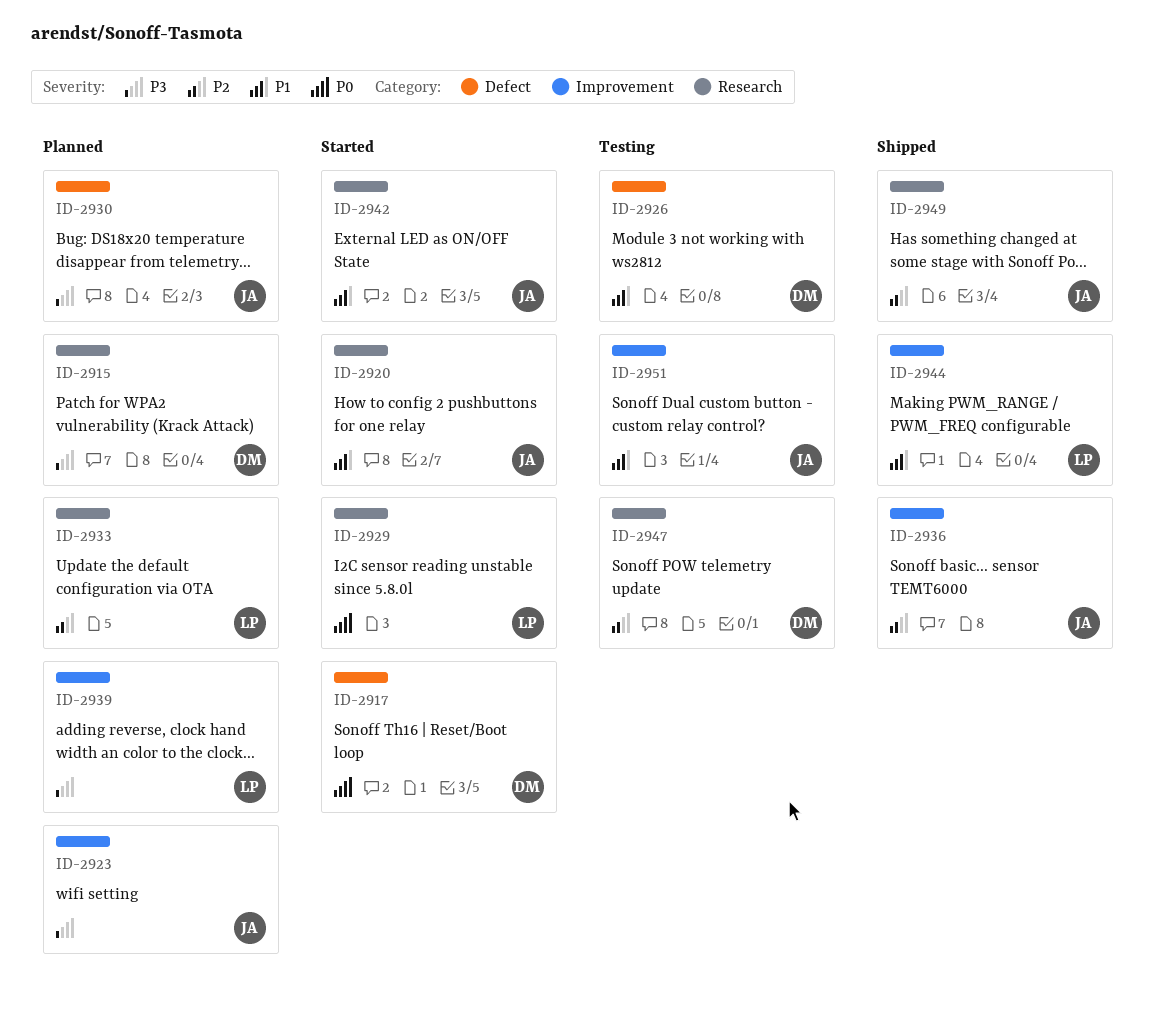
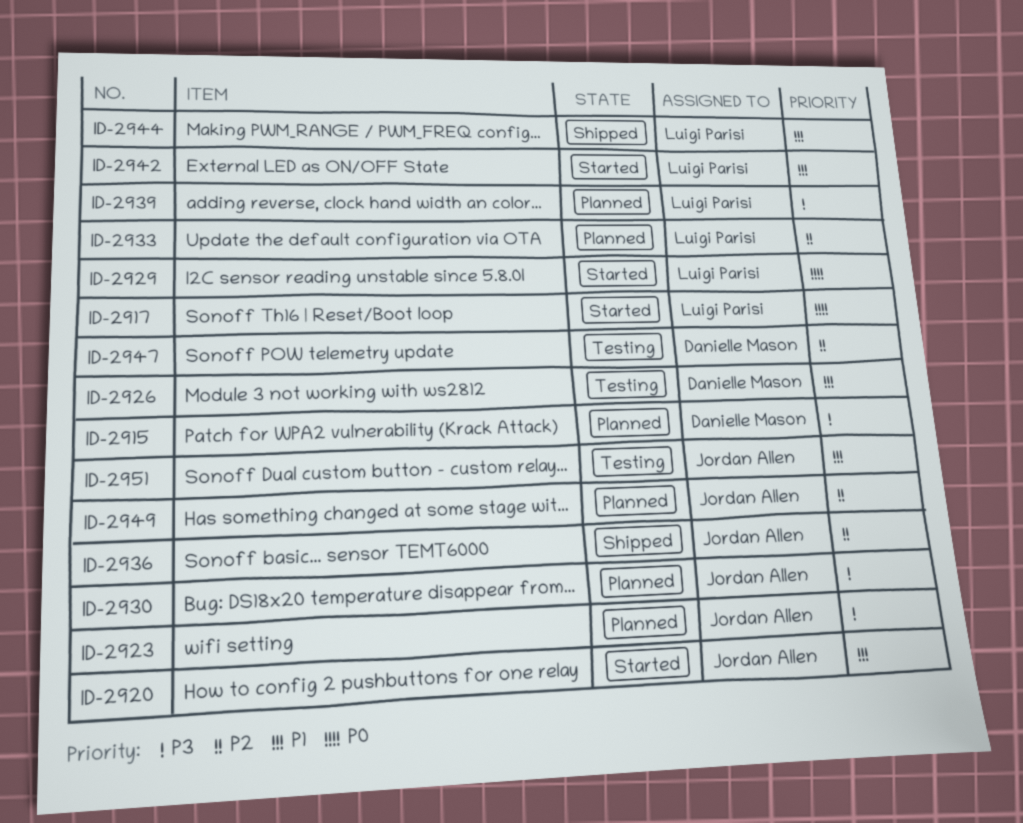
ID-2917, owner: Danielle Mason -> Luigi Parisi
ID-2942, owner: Jordan Allen -> Luigi Parisi
ID-2949, status: Shipped -> Planned

